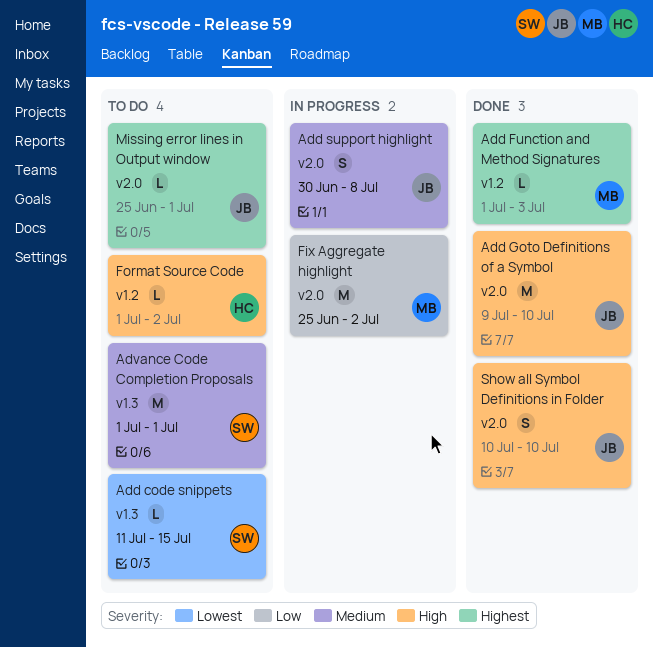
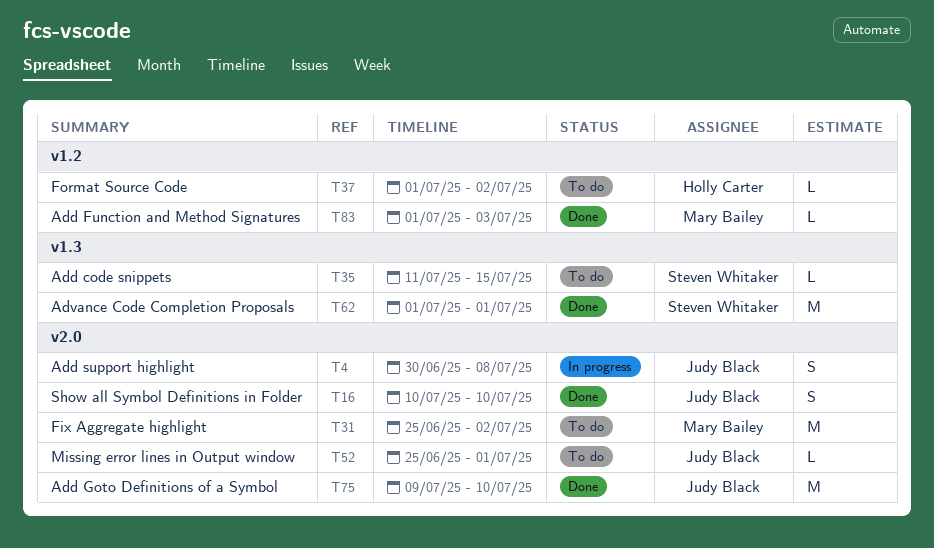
Advance Code Completion Proposals, status: To do -> Done
Fix Aggregate highlight, status: In progress -> To do

